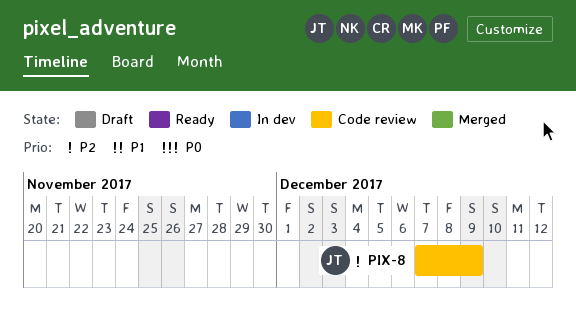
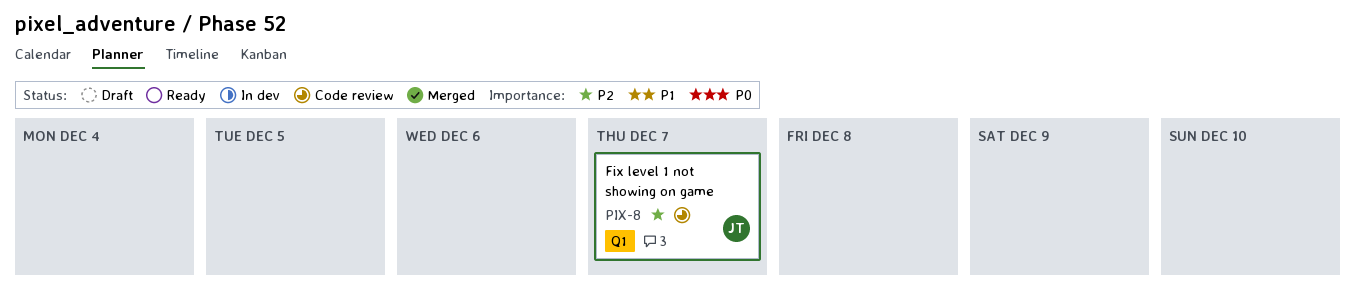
PIX-8, due: Dec 9 -> Dec 7

